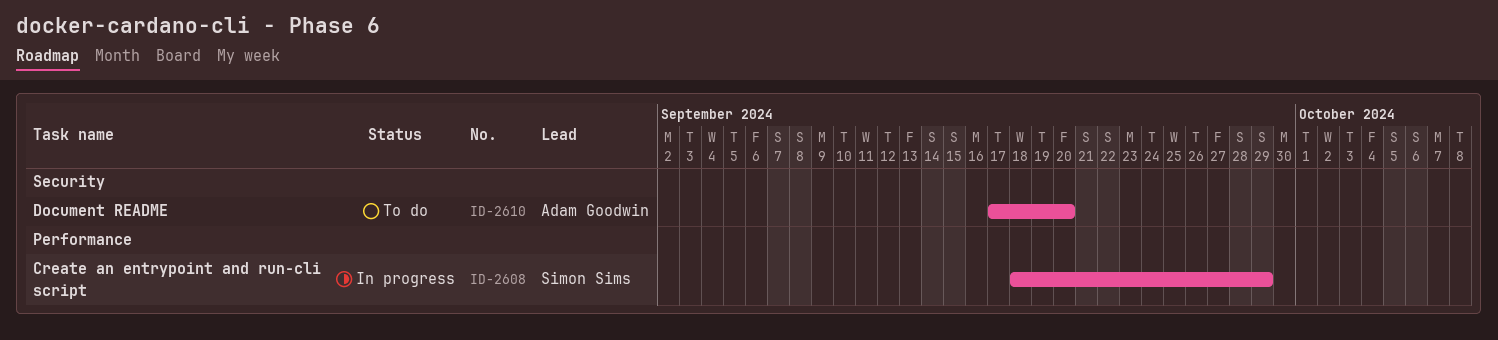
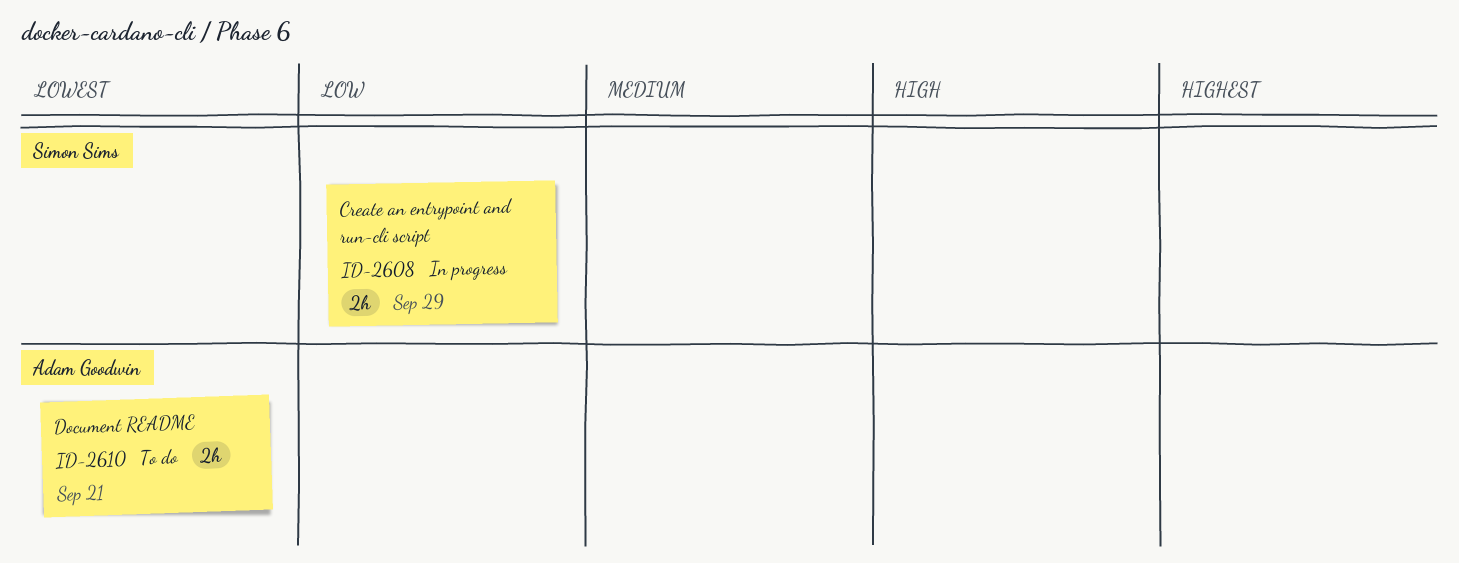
ID-2610, due: Sep 20 -> Sep 21

